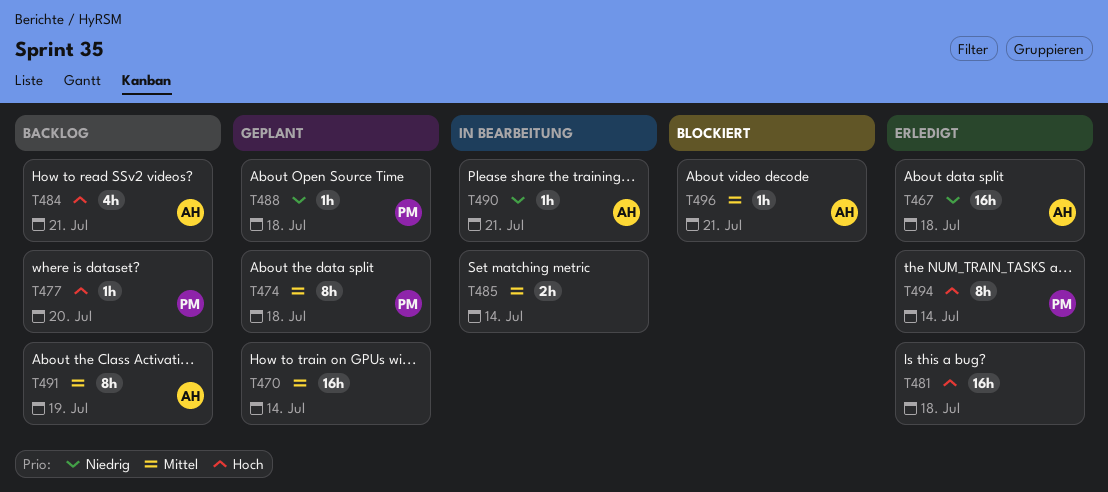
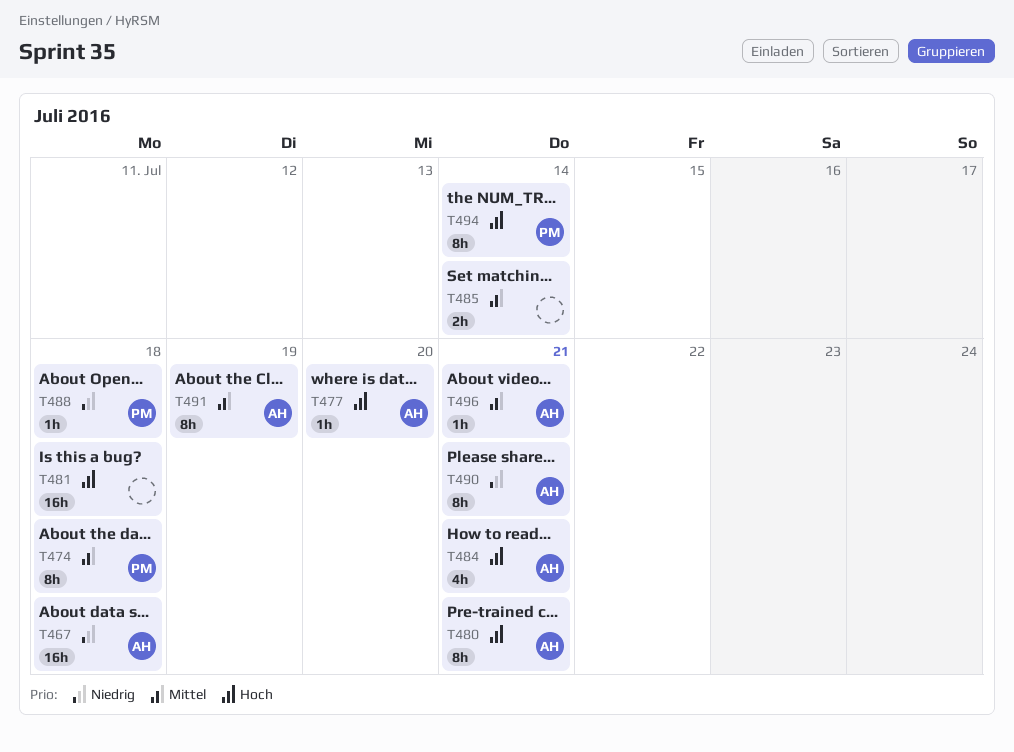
T470: present -> none
T477, owner: PM -> AH
T480: none -> present
T490, estimate: 1h -> 8h

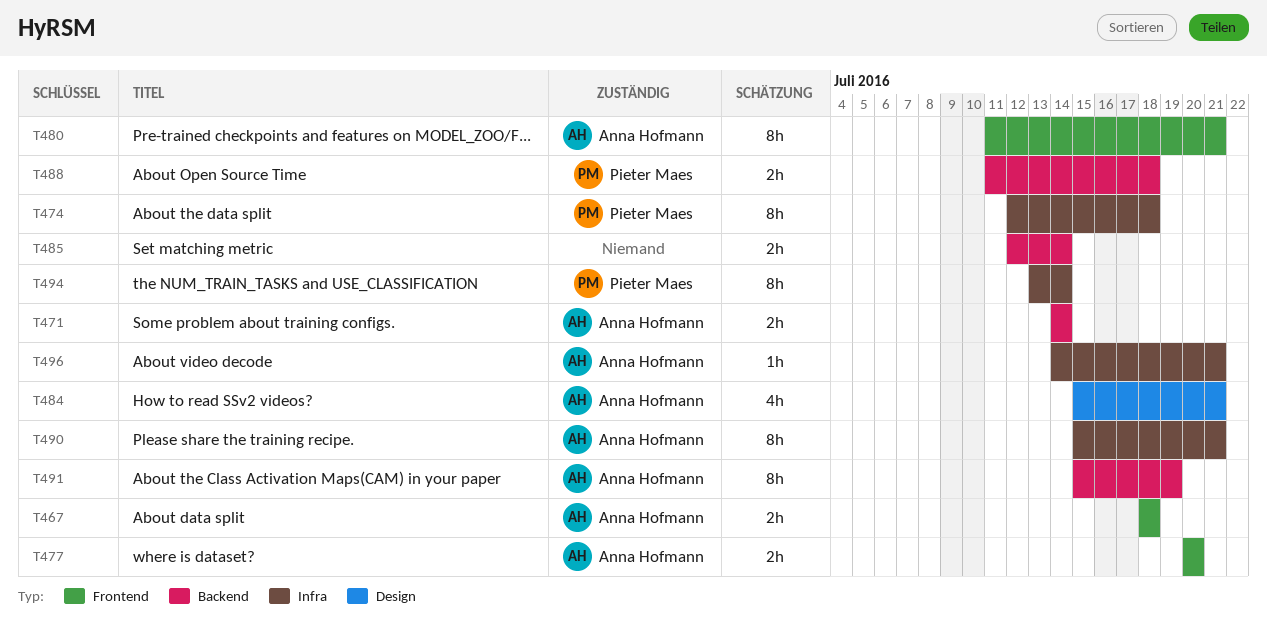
T467, estimate: 16h -> 2h
T471: none -> present
T477, estimate: 1h -> 2h
T481: present -> none
T488, estimate: 1h -> 2h

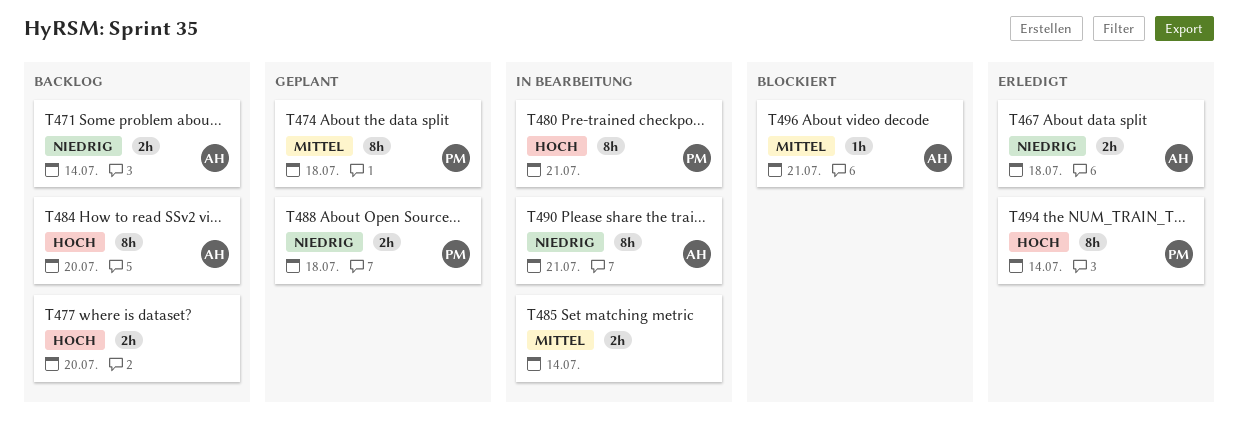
T477, owner: Anna Hofmann -> none
T480, owner: Anna Hofmann -> Pieter Maes
T484, estimate: 4h -> 8h
T484, due: Jul 21 -> Jul 20
T491: present -> none

